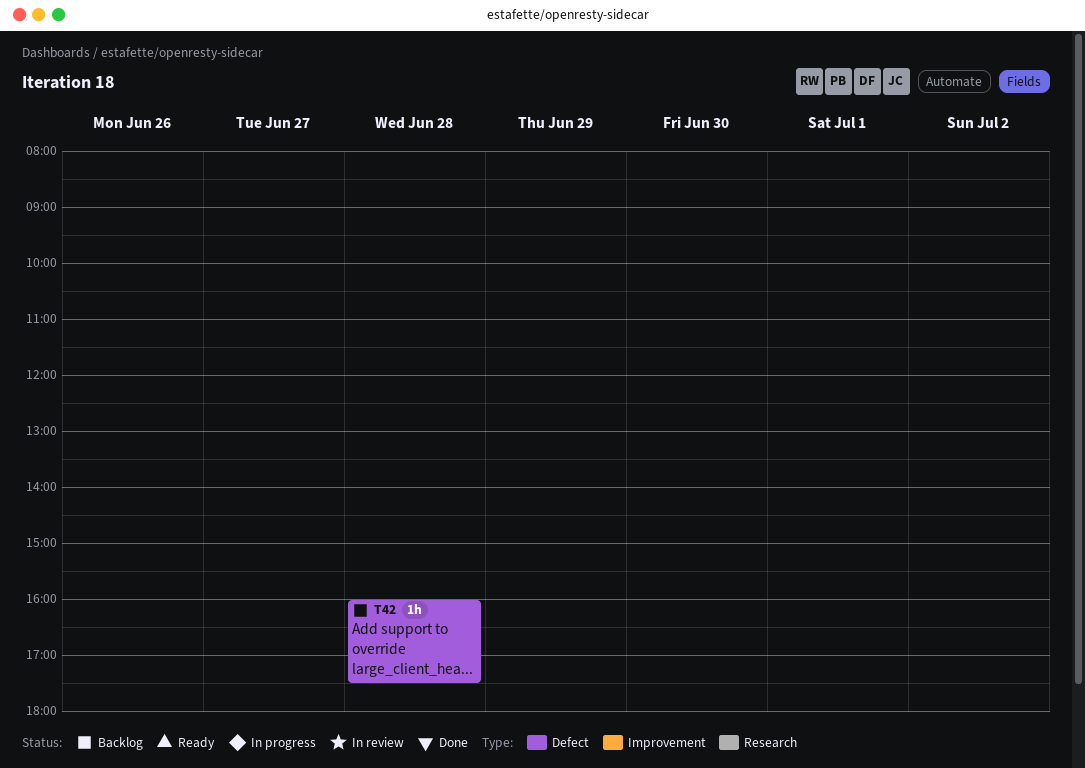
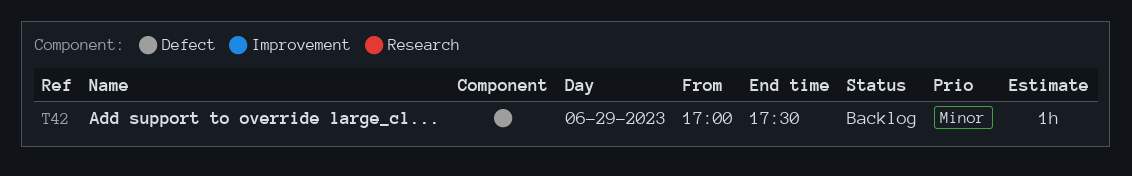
T42, day: Jun 28 -> Jun 29
T42, begins: 16:00 -> 17:00

